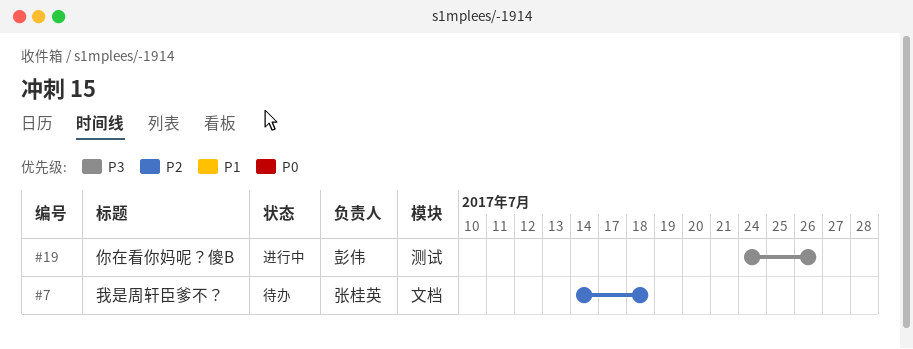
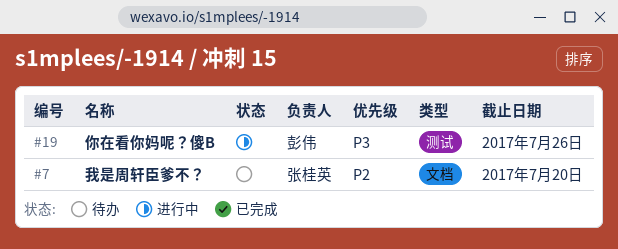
#7, due: Jul 18 -> Jul 20

